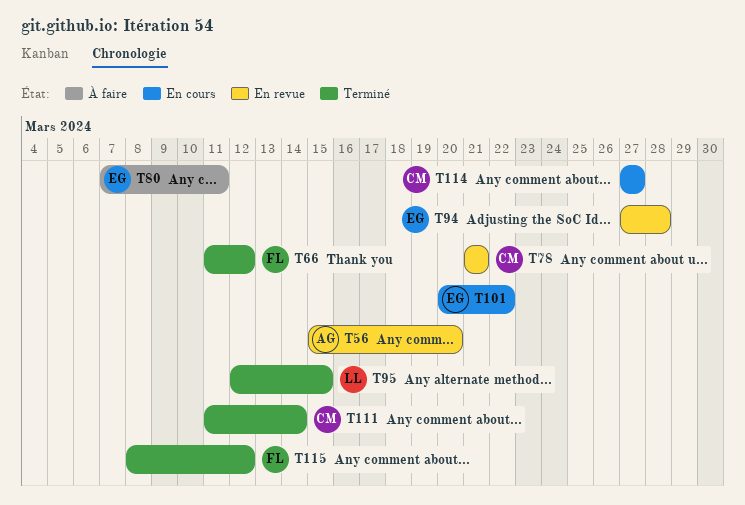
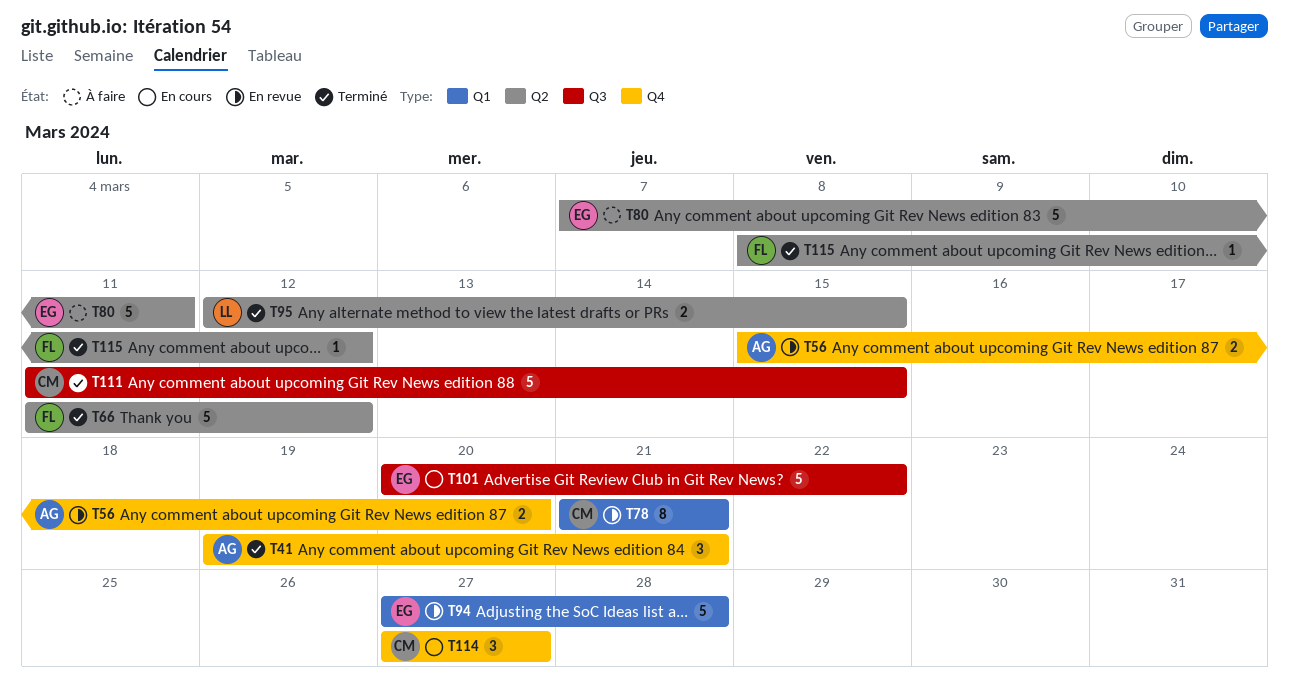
T41: none -> present
T111, due: Mar 14 -> Mar 15

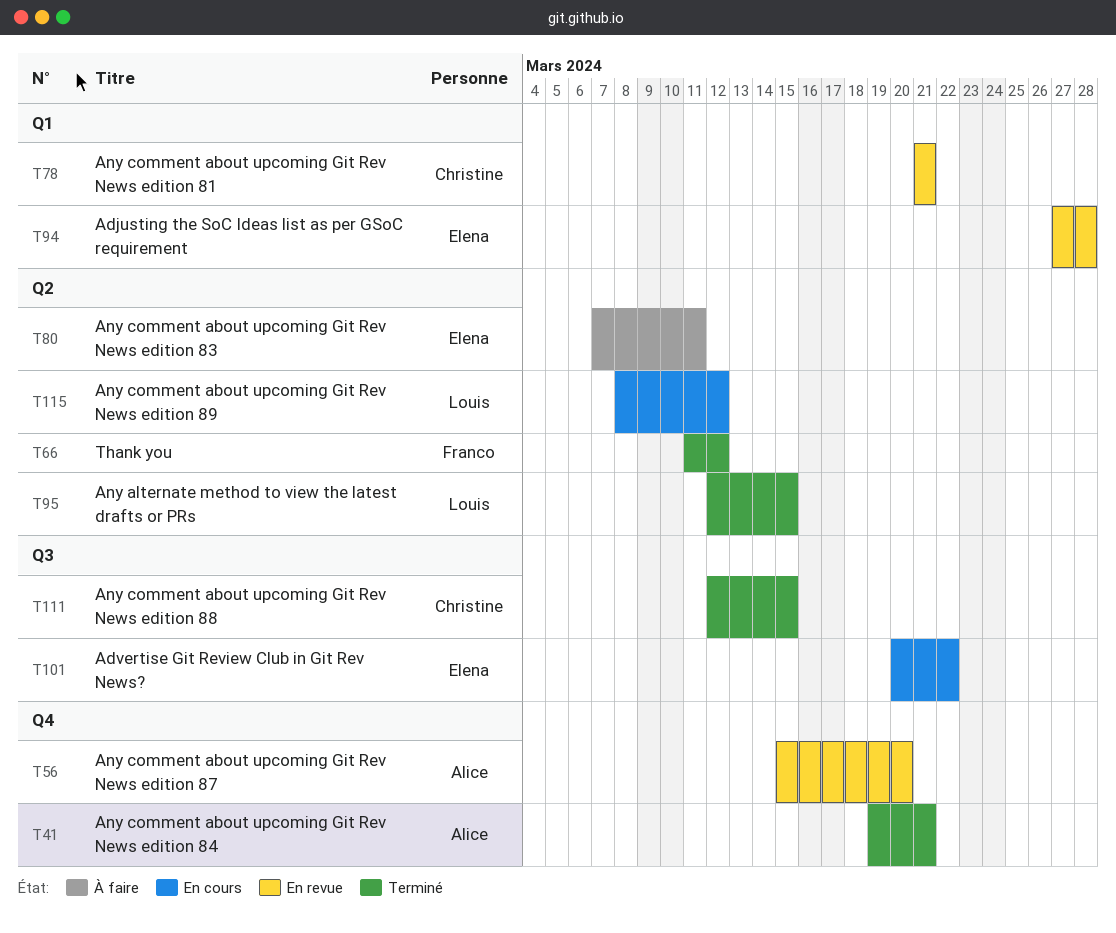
T111, start: Mar 11 -> Mar 12
T114: present -> none
T115, status: Terminé -> En cours
T115, owner: Franco -> Louis

